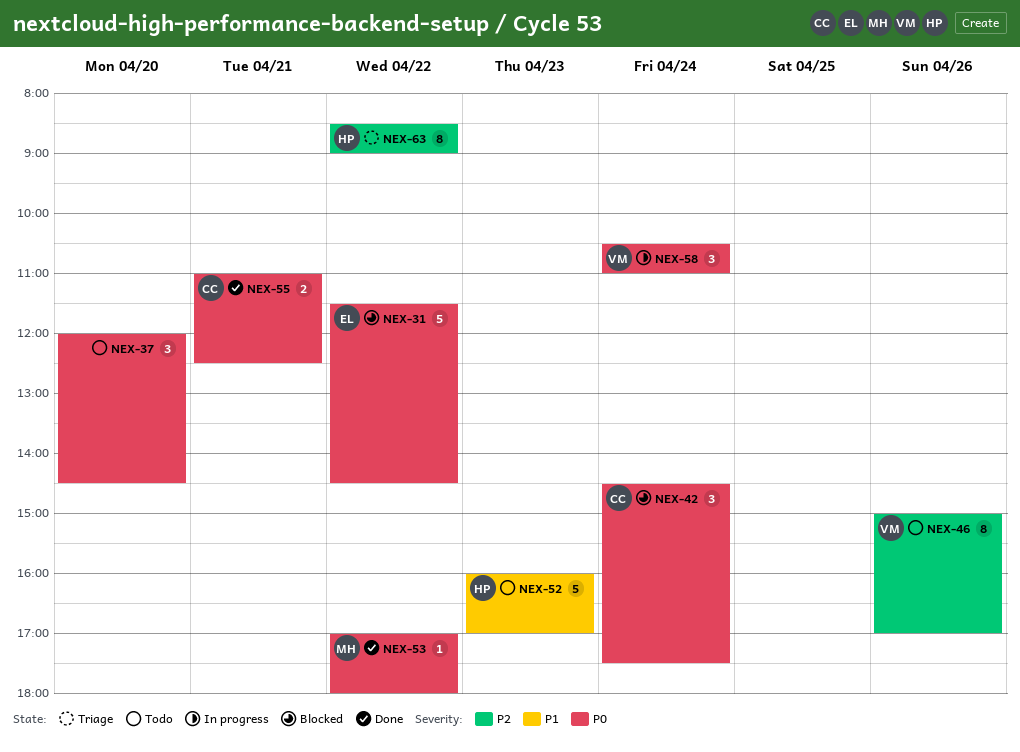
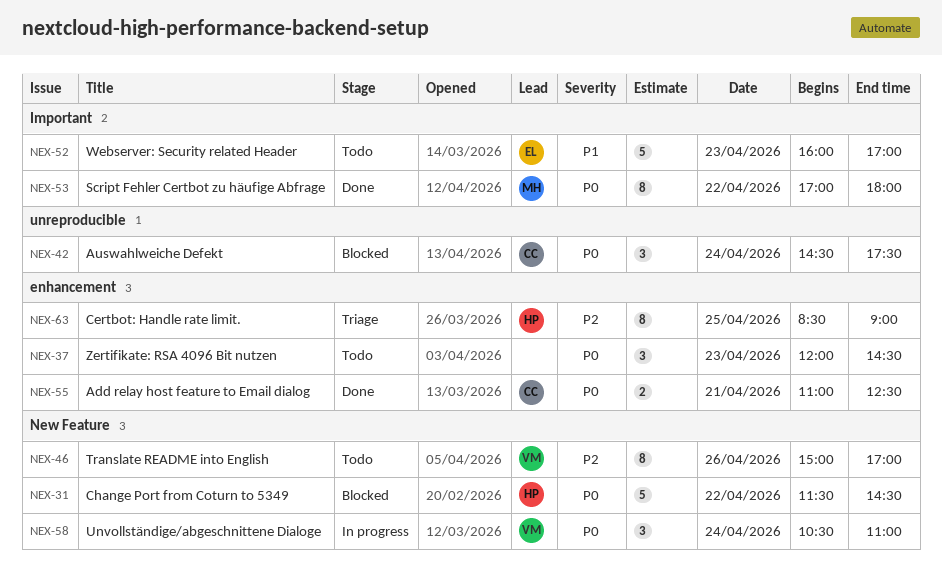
NEX-31, owner: EL -> HP
NEX-37, day: Apr 20 -> Apr 23
NEX-52, owner: HP -> EL
NEX-53, estimate: 1 -> 8
NEX-63, day: Apr 22 -> Apr 25

